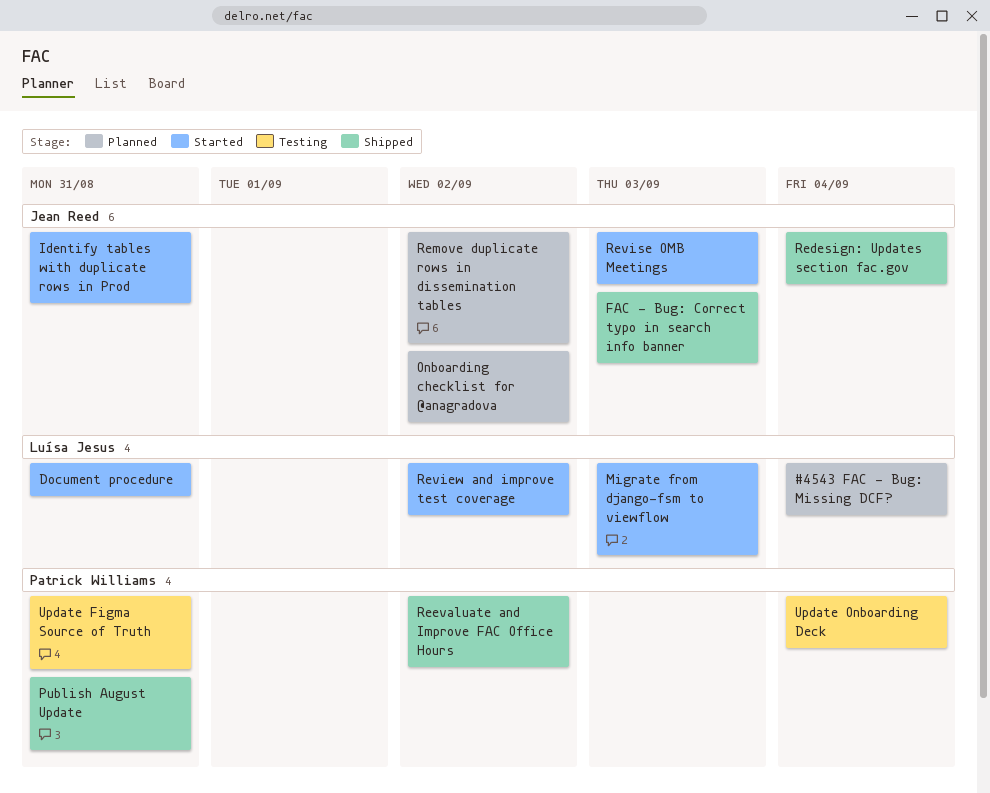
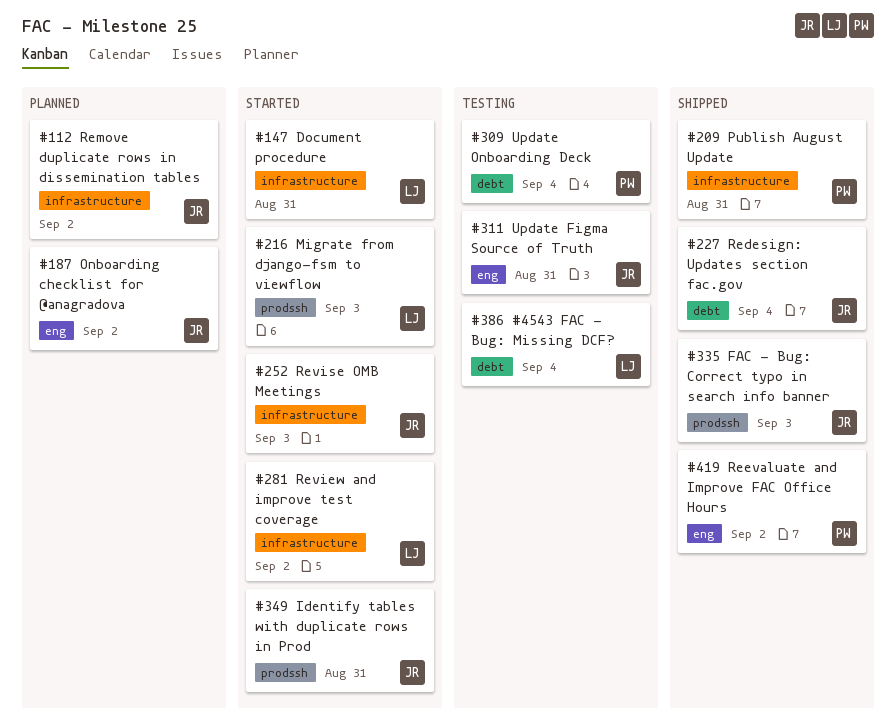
#4543 FAC - Bug: Missing DCF?, status: Planned -> Testing
Update Figma Source of Truth, owner: Patrick Williams -> Jean Reed

